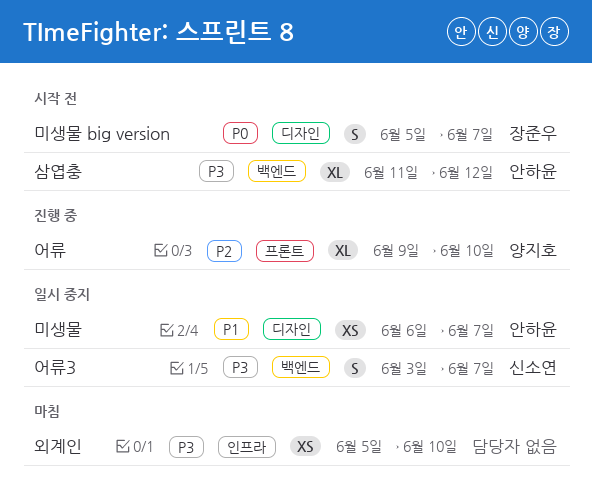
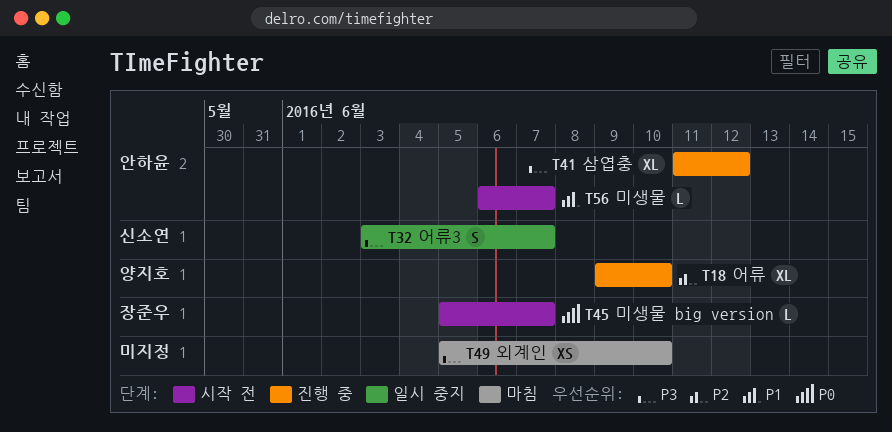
미생물, status: 일시 중지 -> 시작 전
미생물, estimate: XS -> L
미생물 big version, estimate: S -> L
삼엽충, status: 시작 전 -> 진행 중

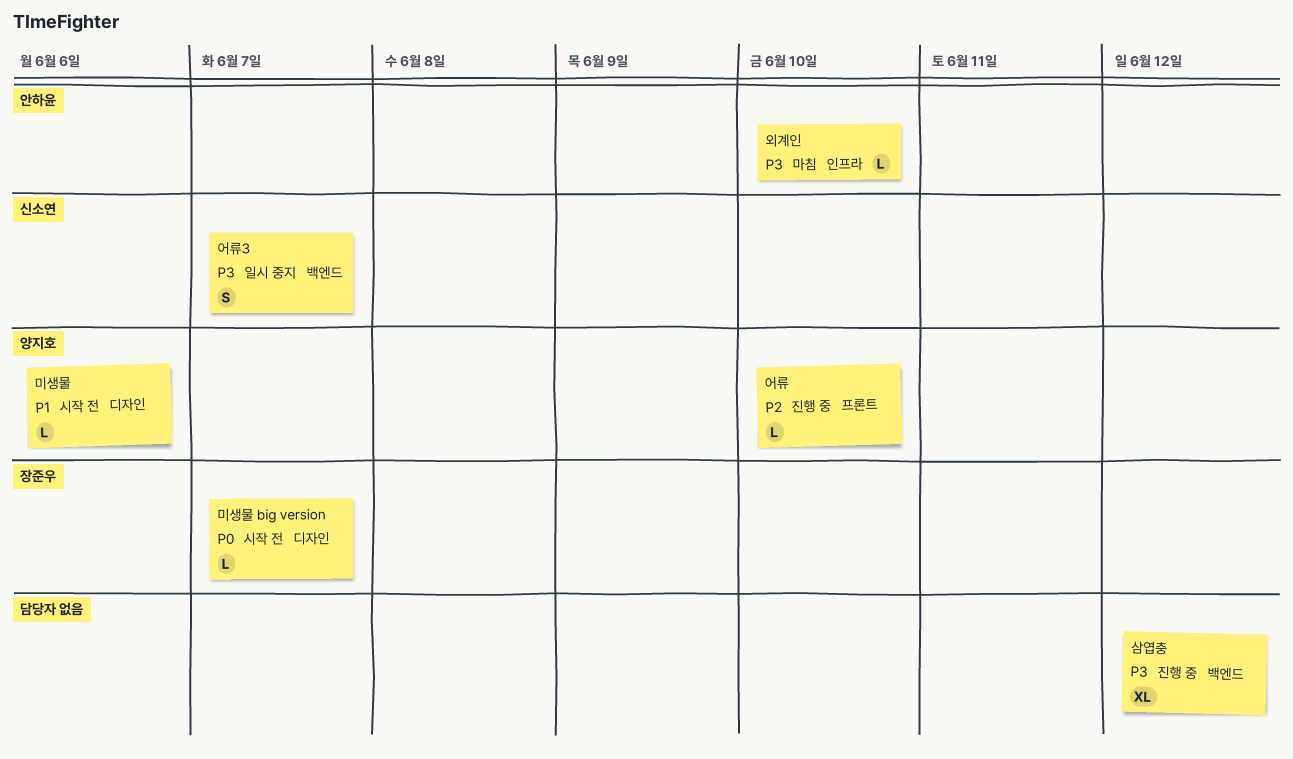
미생물, owner: 안하윤 -> 양지호
미생물, due: Jun 7 -> Jun 6
삼엽충, owner: 안하윤 -> none
어류, estimate: XL -> L
외계인, owner: none -> 안하윤
외계인, estimate: XS -> L

